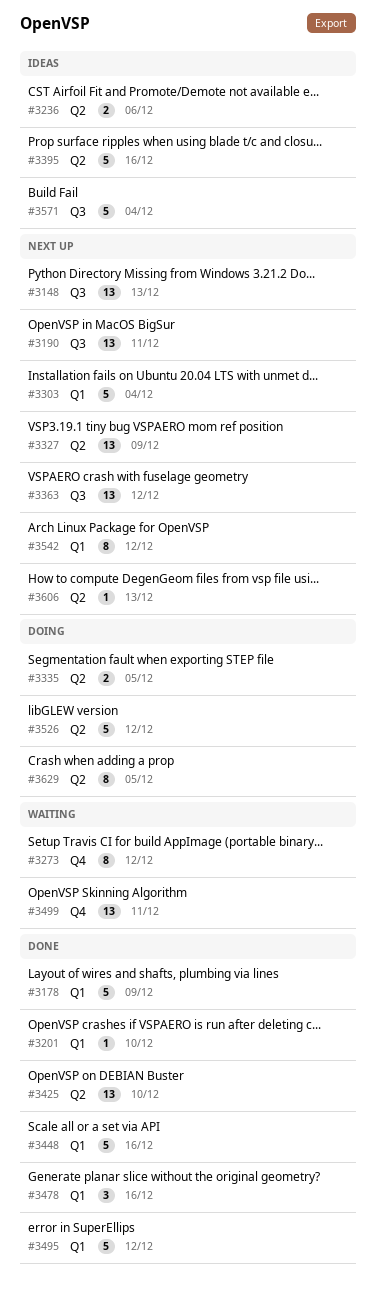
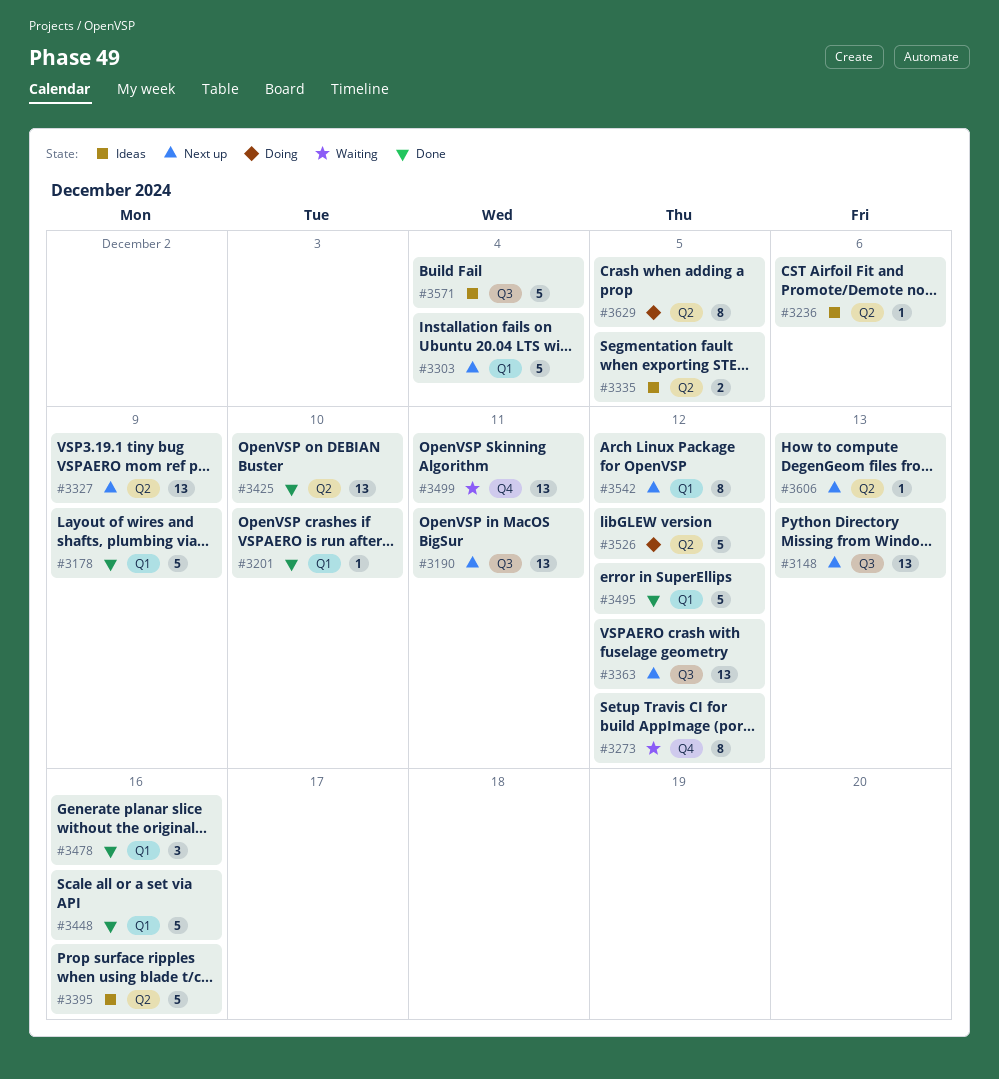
#3236, estimate: 2 -> 1
#3335, status: Doing -> Ideas

